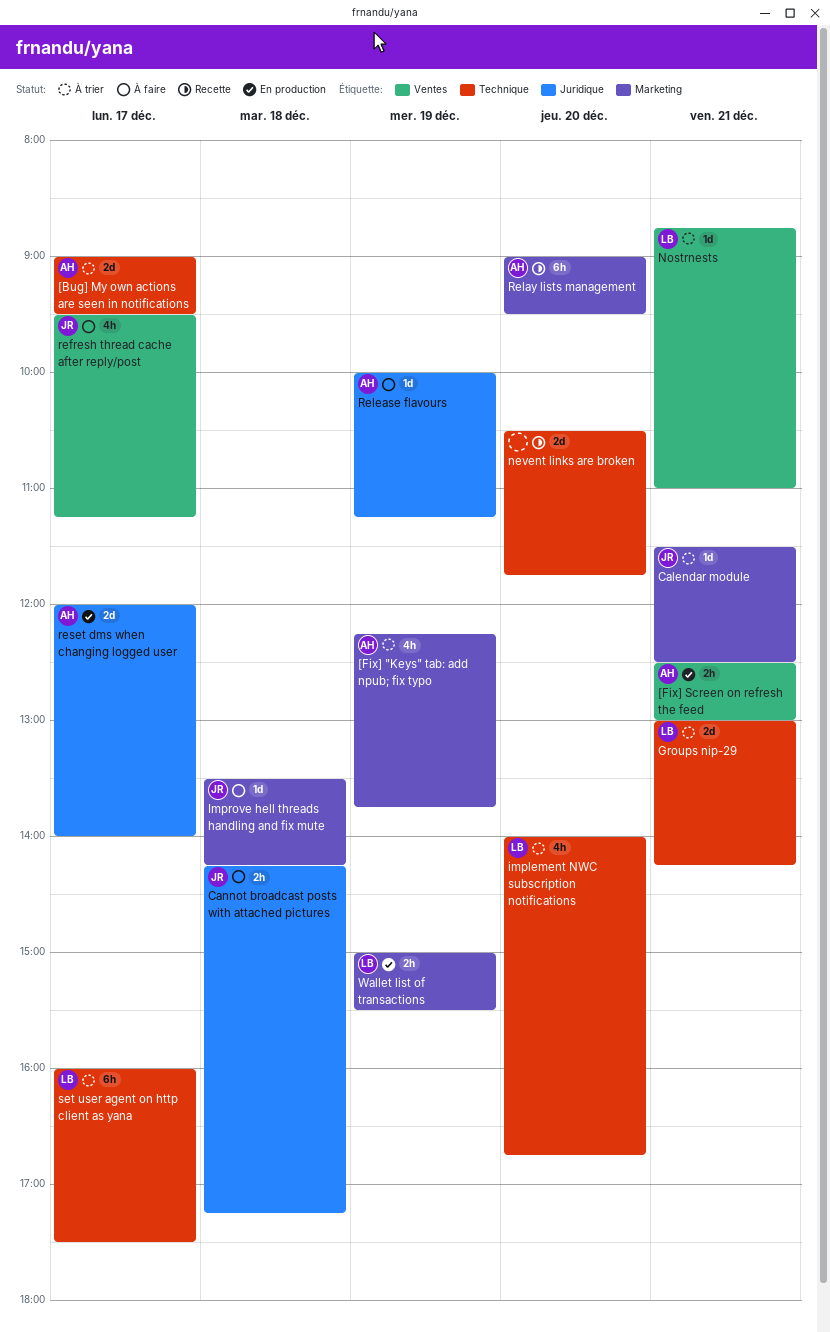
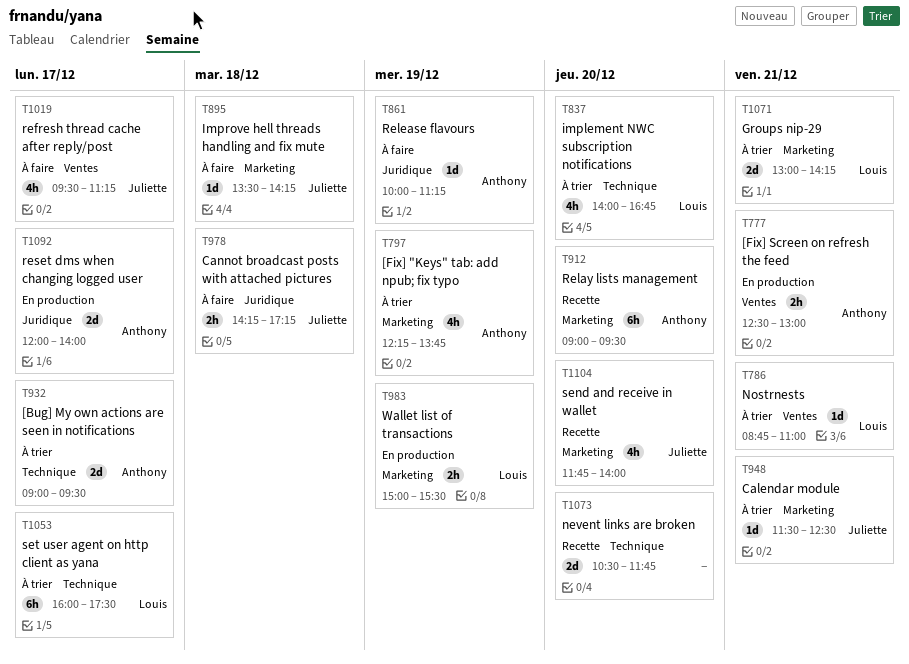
Groups nip-29, label: Technique -> Marketing
send and receive in wallet: none -> present

